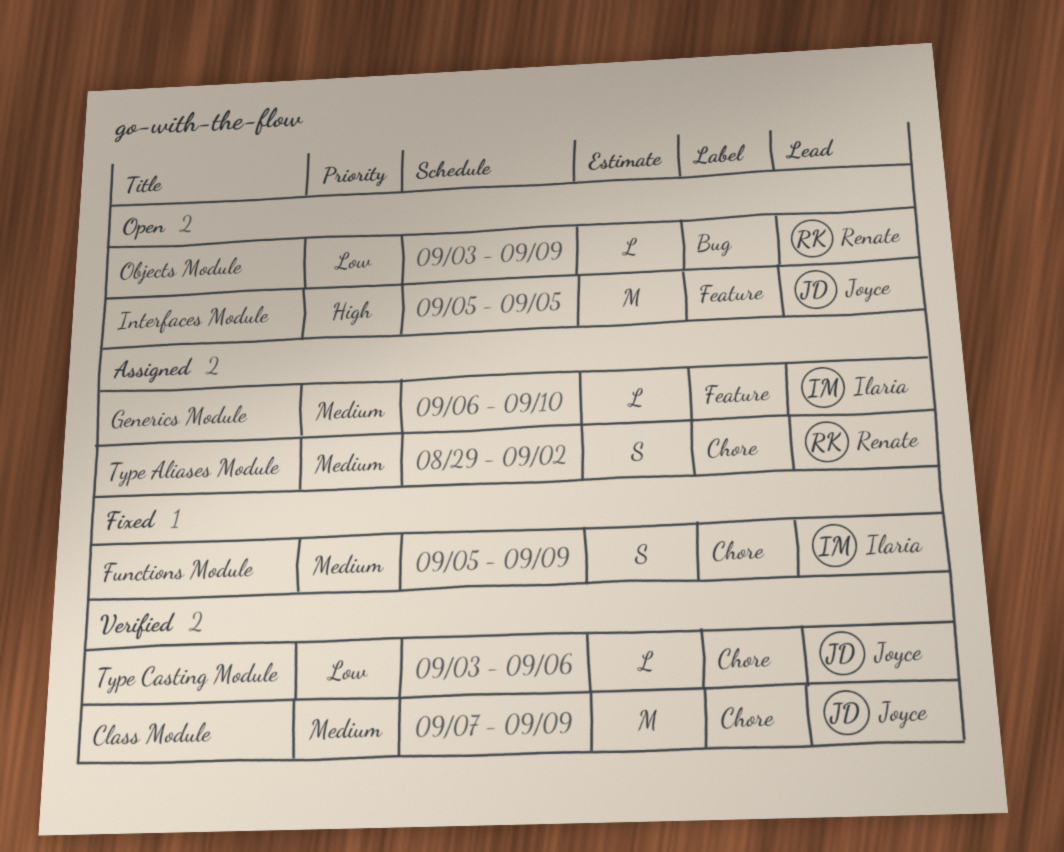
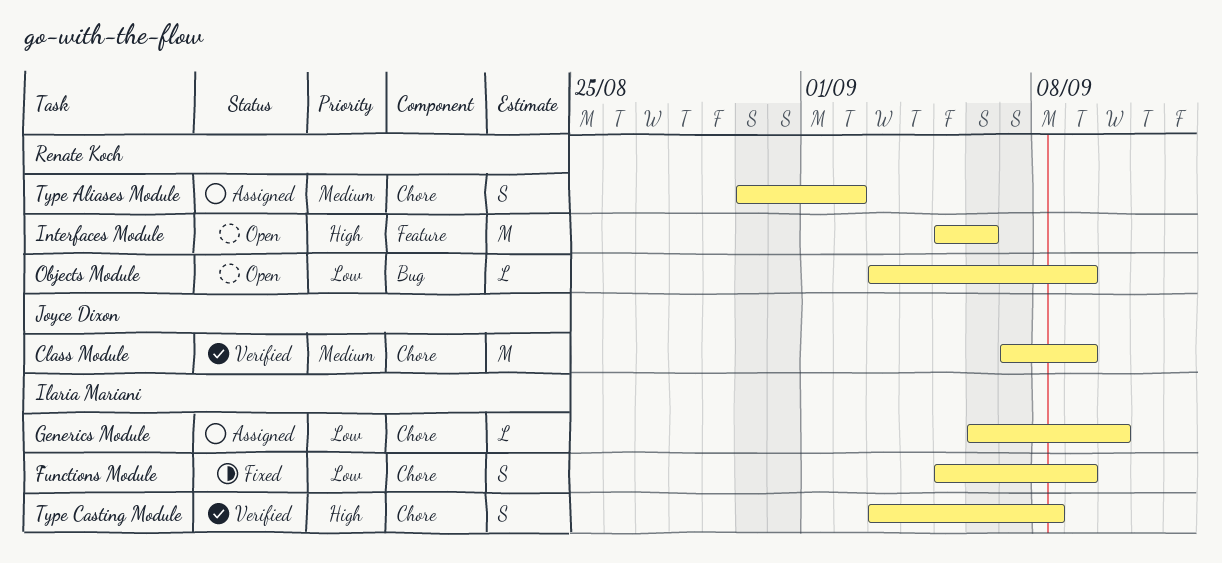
Functions Module, priority: Medium -> Low
Generics Module, priority: Medium -> Low
Generics Module, label: Feature -> Chore
Interfaces Module, owner: Joyce Dixon -> Renate Koch
Interfaces Module, due: Sep 5 -> Sep 6
Type Aliases Module, start: Aug 29 -> Aug 30
Type Casting Module, owner: Joyce Dixon -> Ilaria Mariani
Type Casting Module, priority: Low -> High
Type Casting Module, estimate: L -> S
Type Casting Module, due: Sep 6 -> Sep 8

